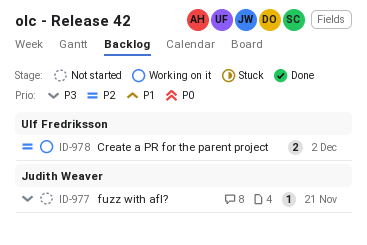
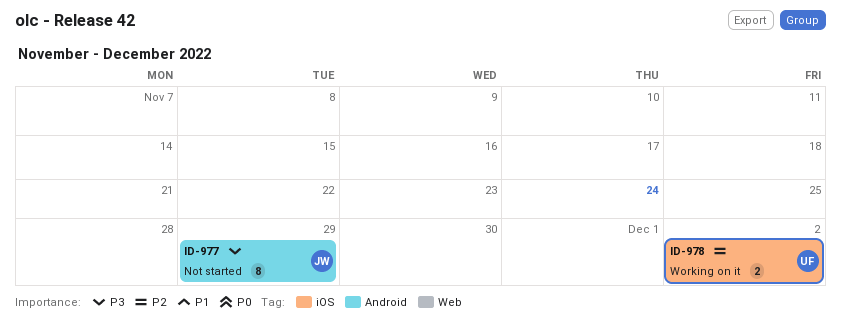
ID-977, estimate: 1 -> 8
ID-977, due: Nov 21 -> Nov 29

